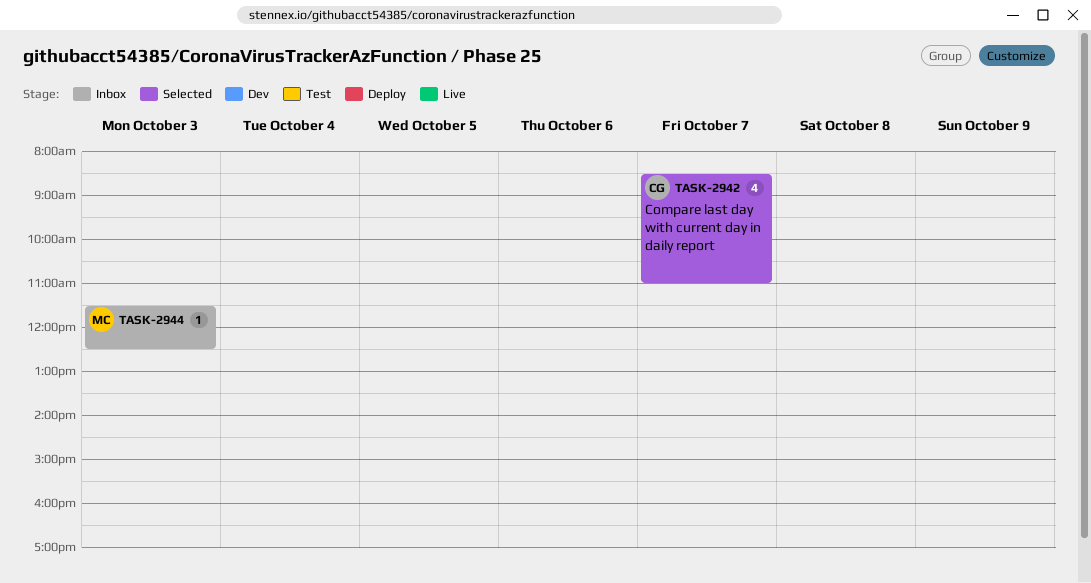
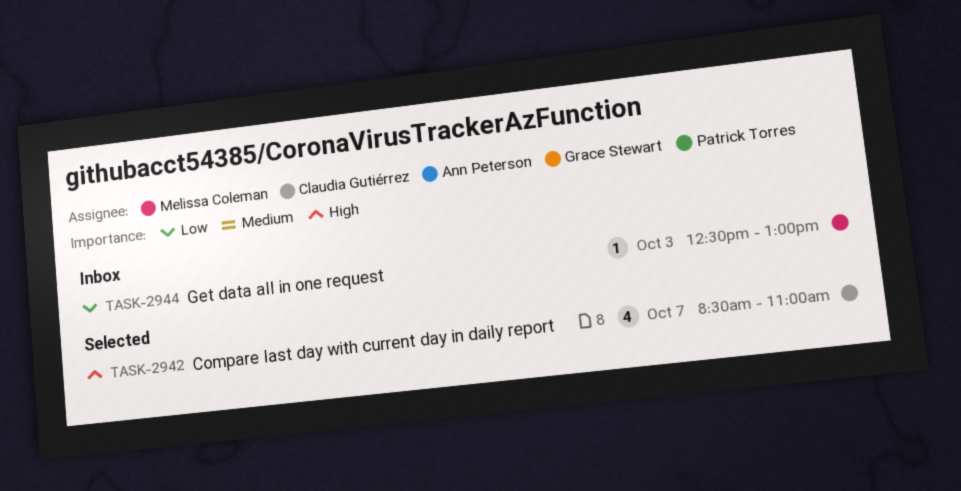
TASK-2944, begins: 11:30 -> 12:30
TASK-2944, ends: 12:30 -> 13:00

